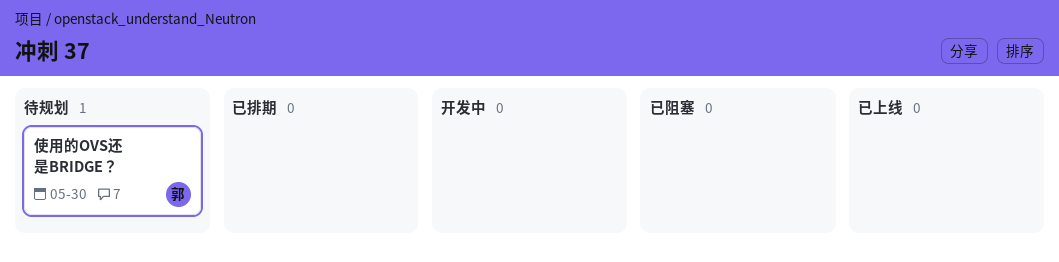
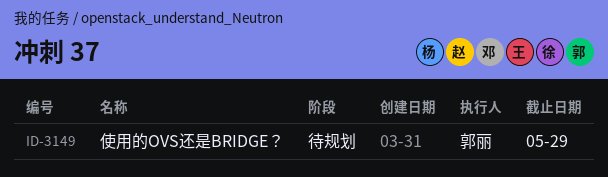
使用的OVS还是BRIDGE？, due: May 30 -> May 29

